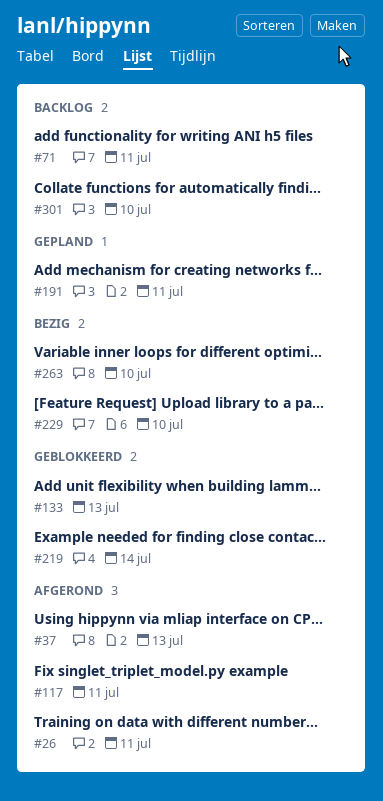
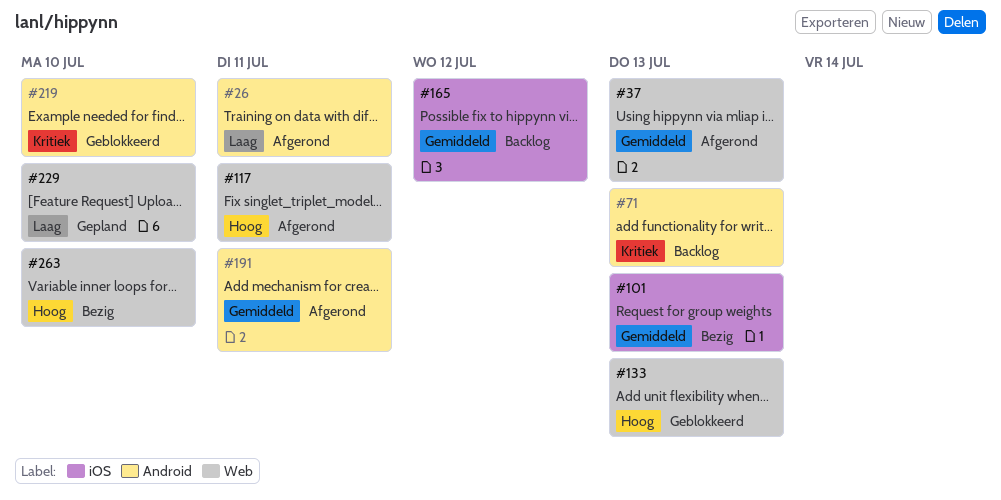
#71, due: Jul 11 -> Jul 13
#101: none -> present
#165: none -> present
#191, status: Gepland -> Afgerond
#219, due: Jul 14 -> Jul 10
#229, status: Bezig -> Gepland
#301: present -> none

